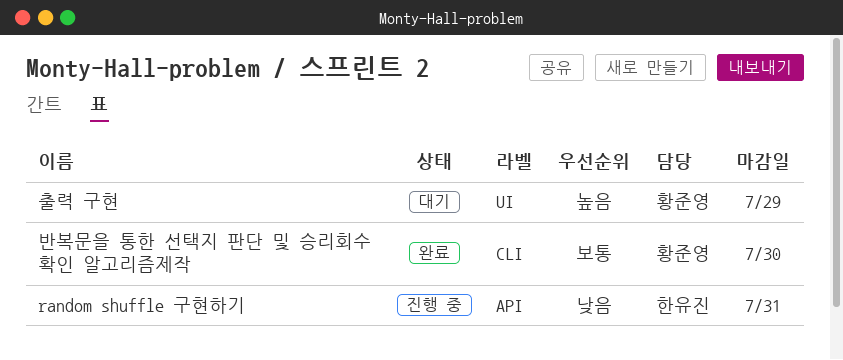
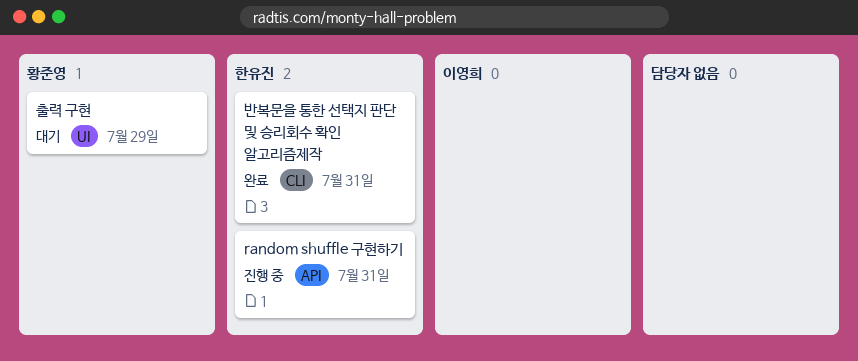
반복문을 통한 선택지 판단 및 승리회수 확인 알고리즘제작, owner: 황준영 -> 한유진
반복문을 통한 선택지 판단 및 승리회수 확인 알고리즘제작, due: Jul 30 -> Jul 31

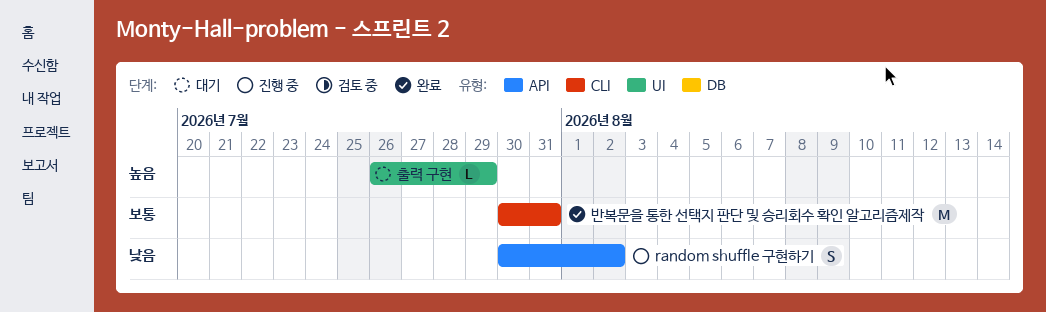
random shuffle 구현하기, due: Jul 31 -> Aug 2

